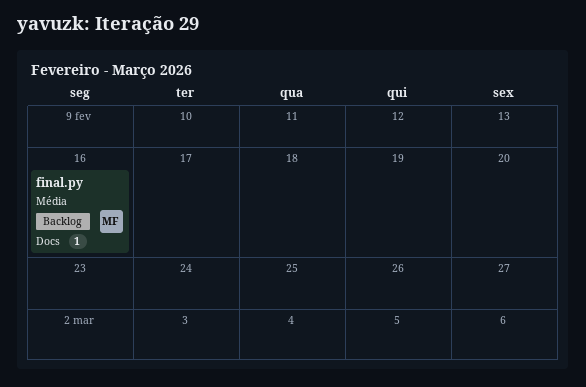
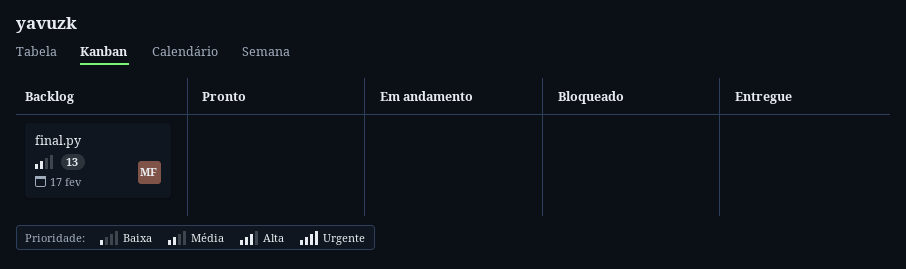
final.py, estimate: 1 -> 13
final.py, due: Feb 16 -> Feb 17

